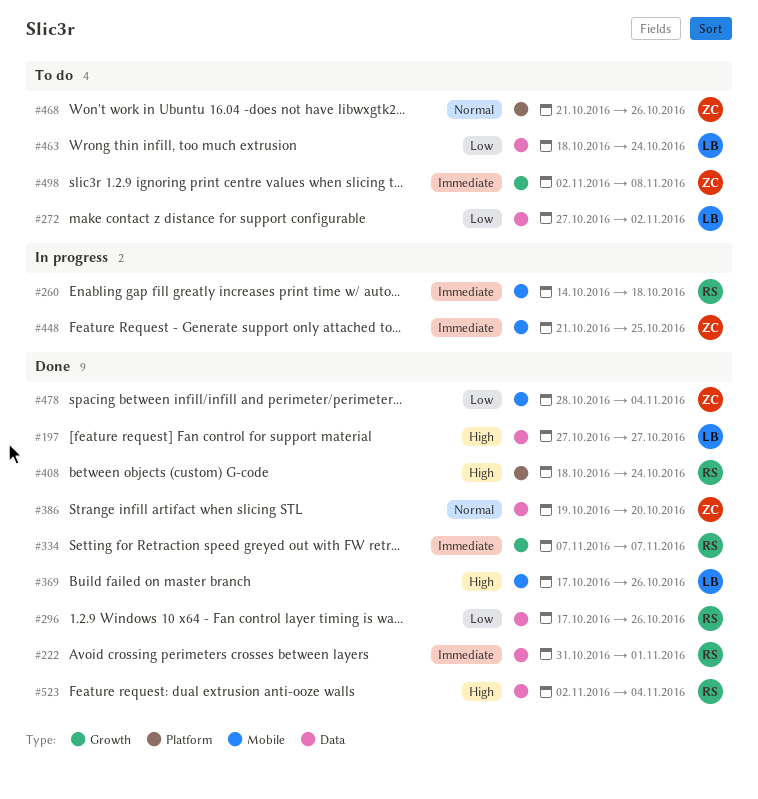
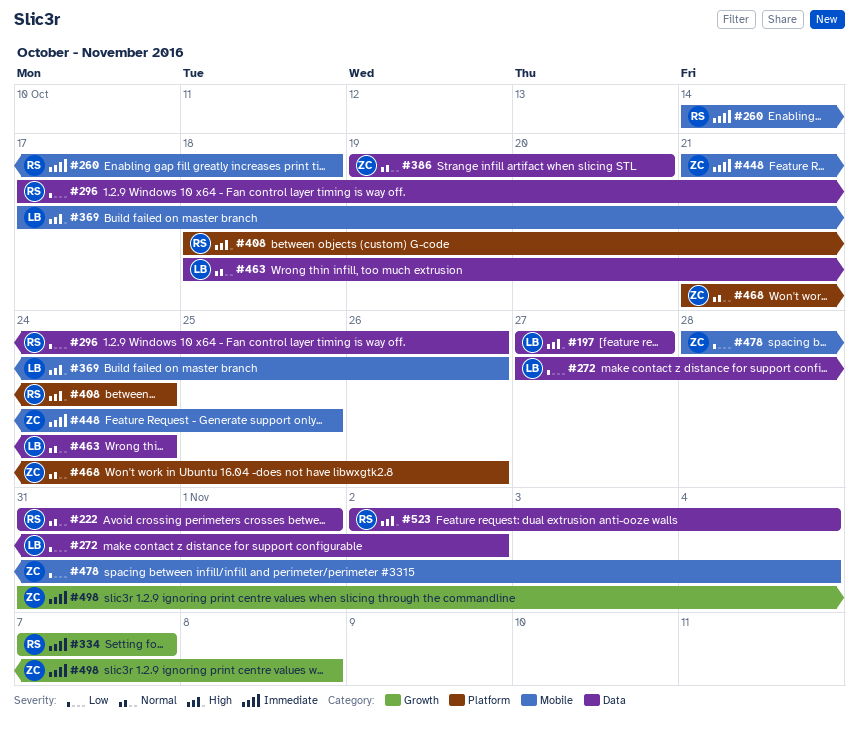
#222, priority: Immediate -> Normal
#463, priority: Low -> Normal
#498, start: Nov 2 -> Oct 31

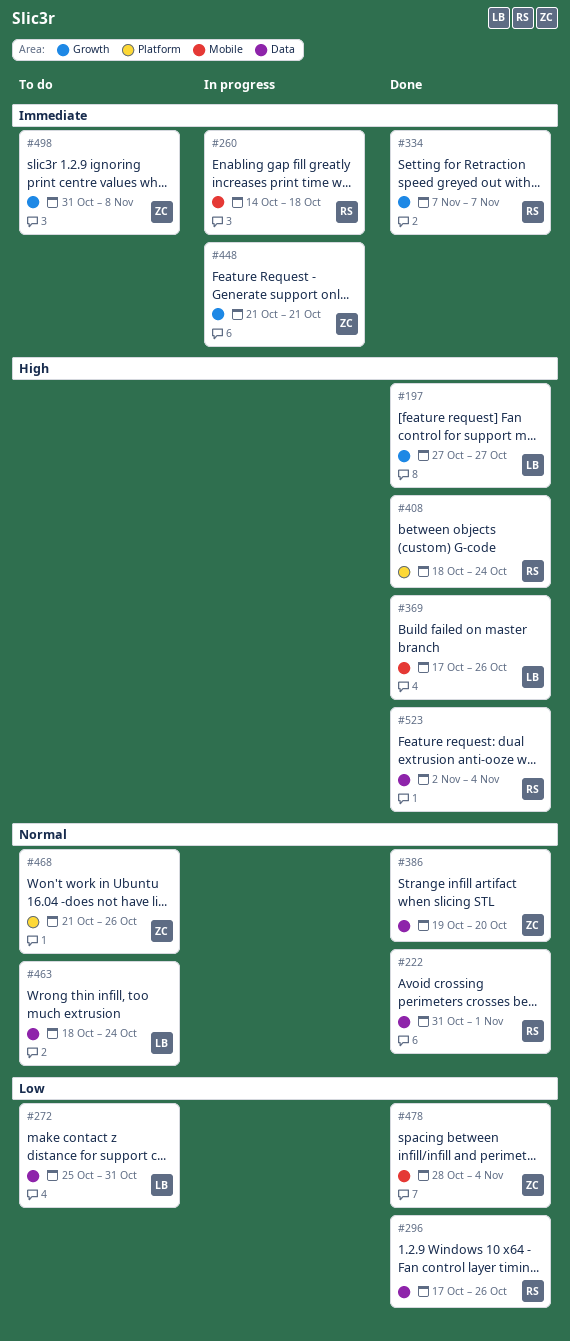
#197, label: Data -> Growth
#272, start: Oct 27 -> Oct 25
#272, due: Nov 2 -> Oct 31
#448, label: Mobile -> Growth
#448, due: Oct 25 -> Oct 21

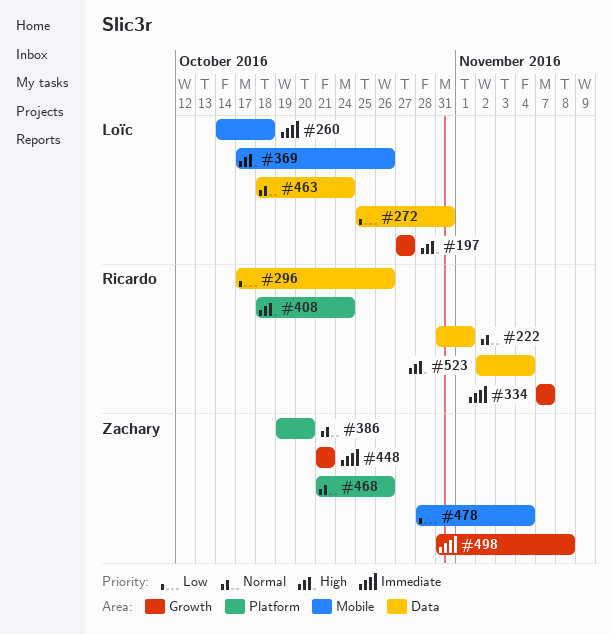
#260, owner: Ricardo -> Loïc
#386, label: Data -> Platform

